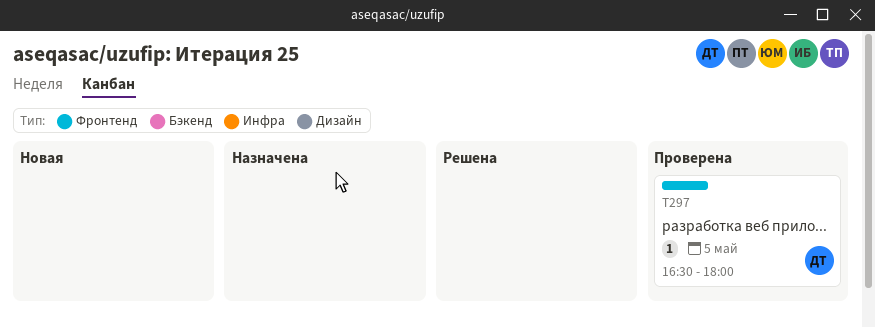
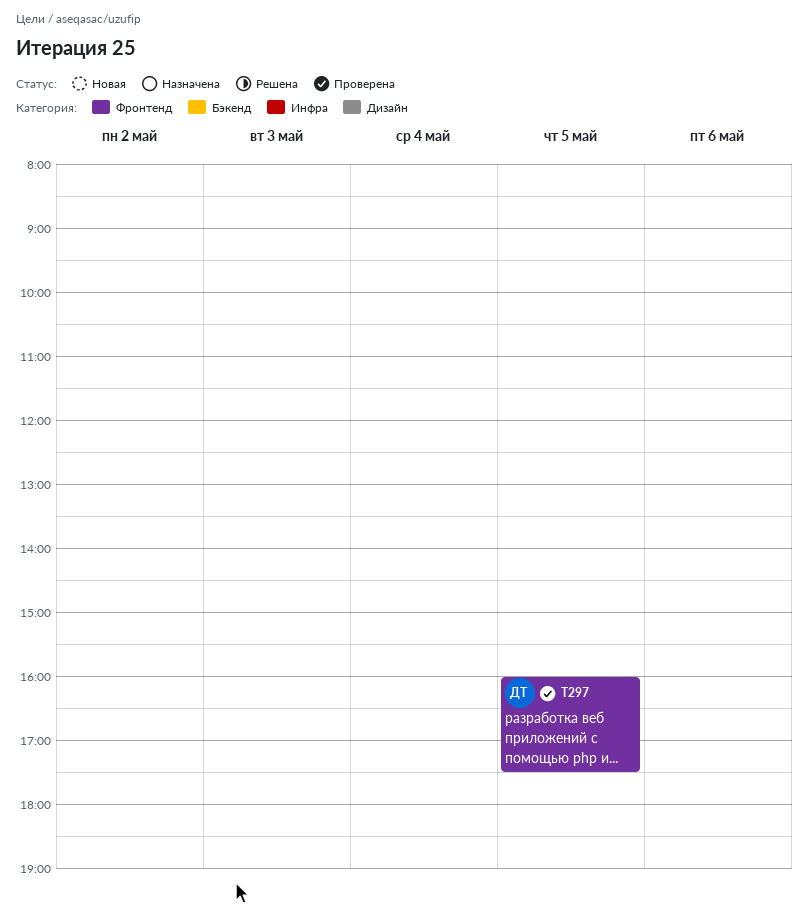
T297, begins: 16:30 -> 16:00
T297, ends: 18:00 -> 17:30

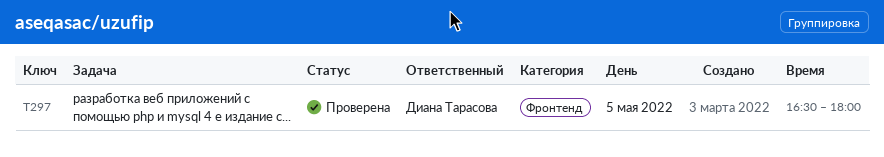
T297, begins: 16:00 -> 16:30
T297, ends: 17:30 -> 18:00

